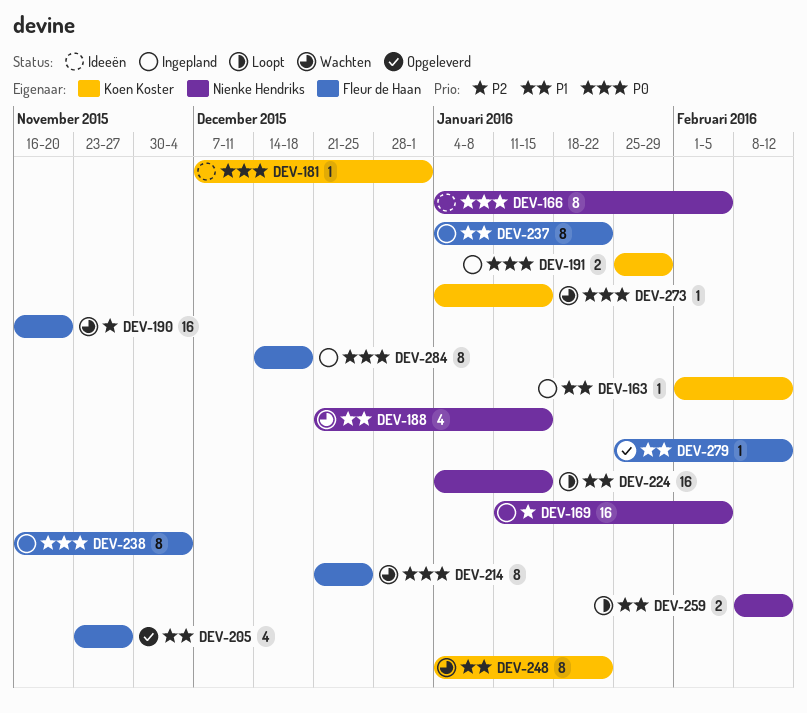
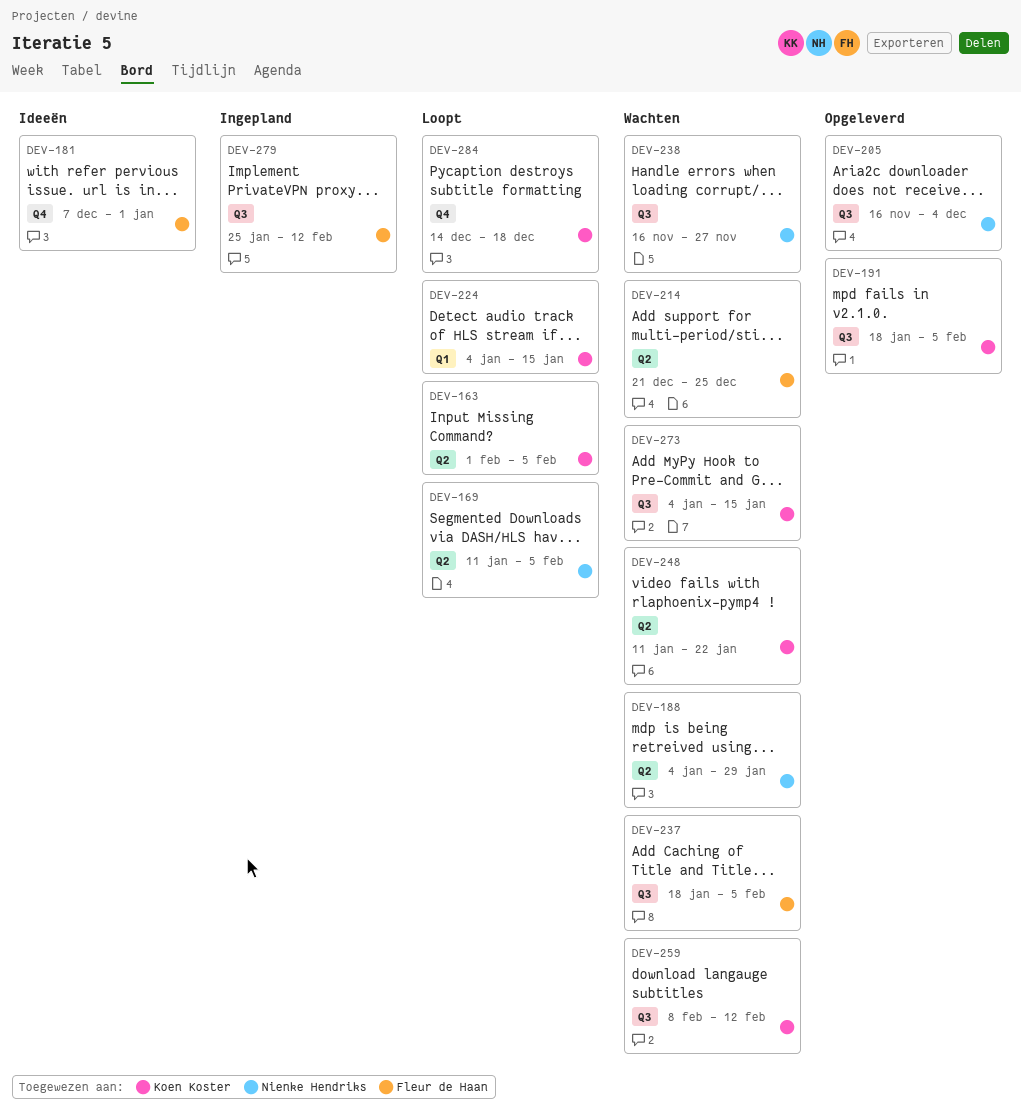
DEV-163, status: Ingepland -> Loopt
DEV-163, due: Feb 12 -> Feb 5
DEV-166: present -> none
DEV-169, status: Ingepland -> Loopt
DEV-181, owner: Koen Koster -> Fleur de Haan
DEV-188, start: Dec 21 -> Jan 4
DEV-188, due: Jan 15 -> Jan 29
DEV-190: present -> none
DEV-191, status: Ingepland -> Opgeleverd
DEV-191, start: Jan 25 -> Jan 18
DEV-191, due: Jan 29 -> Feb 5
DEV-205, owner: Fleur de Haan -> Nienke Hendriks
DEV-205, start: Nov 23 -> Nov 16
DEV-205, due: Nov 27 -> Dec 4
DEV-224, owner: Nienke Hendriks -> Koen Koster
DEV-237, status: Ingepland -> Wachten
DEV-237, start: Jan 4 -> Jan 18
DEV-237, due: Jan 22 -> Feb 5
DEV-238, status: Ingepland -> Wachten
DEV-238, owner: Fleur de Haan -> Nienke Hendriks
DEV-238, due: Dec 4 -> Nov 27
DEV-248, start: Jan 4 -> Jan 11
DEV-259, status: Loopt -> Wachten
DEV-259, owner: Nienke Hendriks -> Koen Koster
DEV-279, status: Opgeleverd -> Ingepland
DEV-284, status: Ingepland -> Loopt
DEV-284, owner: Fleur de Haan -> Koen Koster

